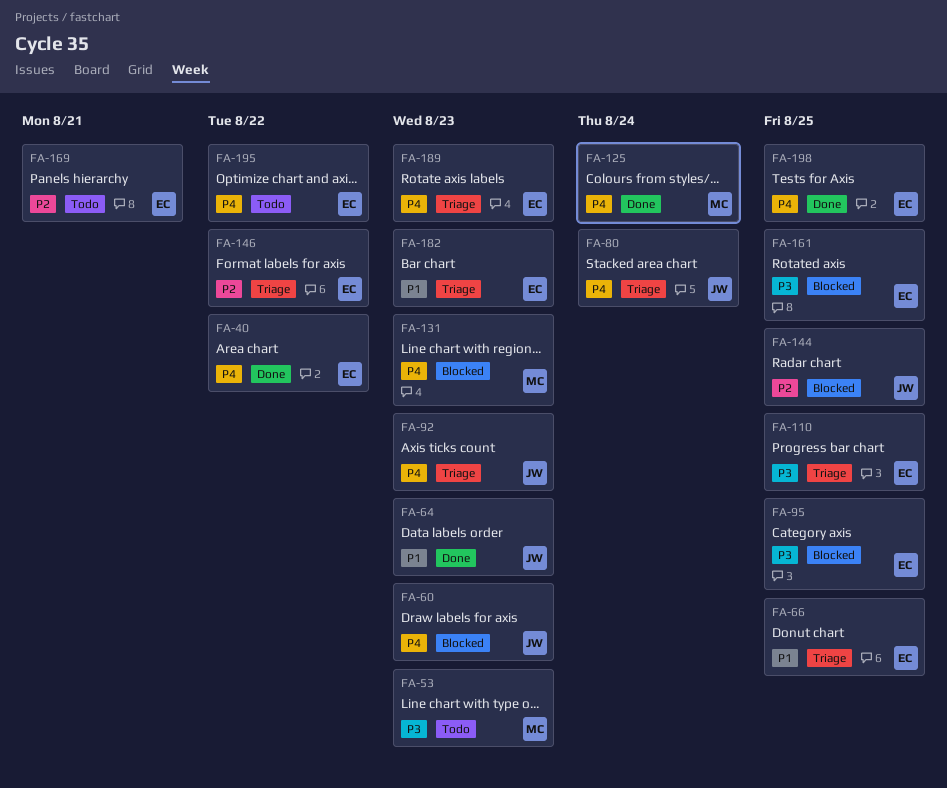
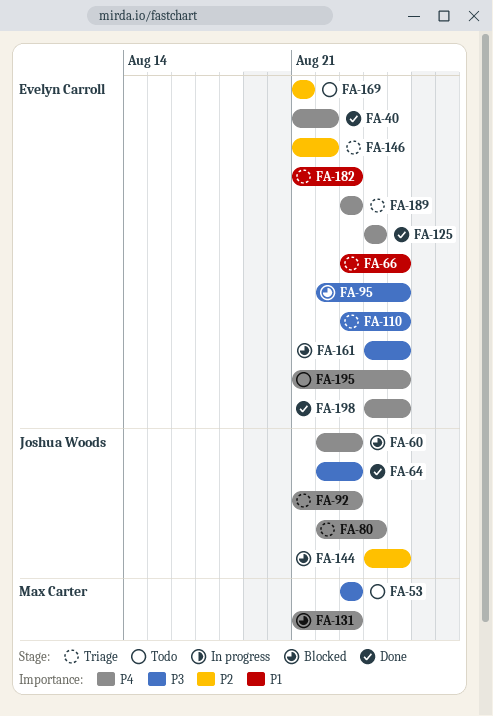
FA-64, priority: P1 -> P3
FA-125, owner: Max Carter -> Evelyn Carroll
FA-195, due: Aug 22 -> Aug 25

